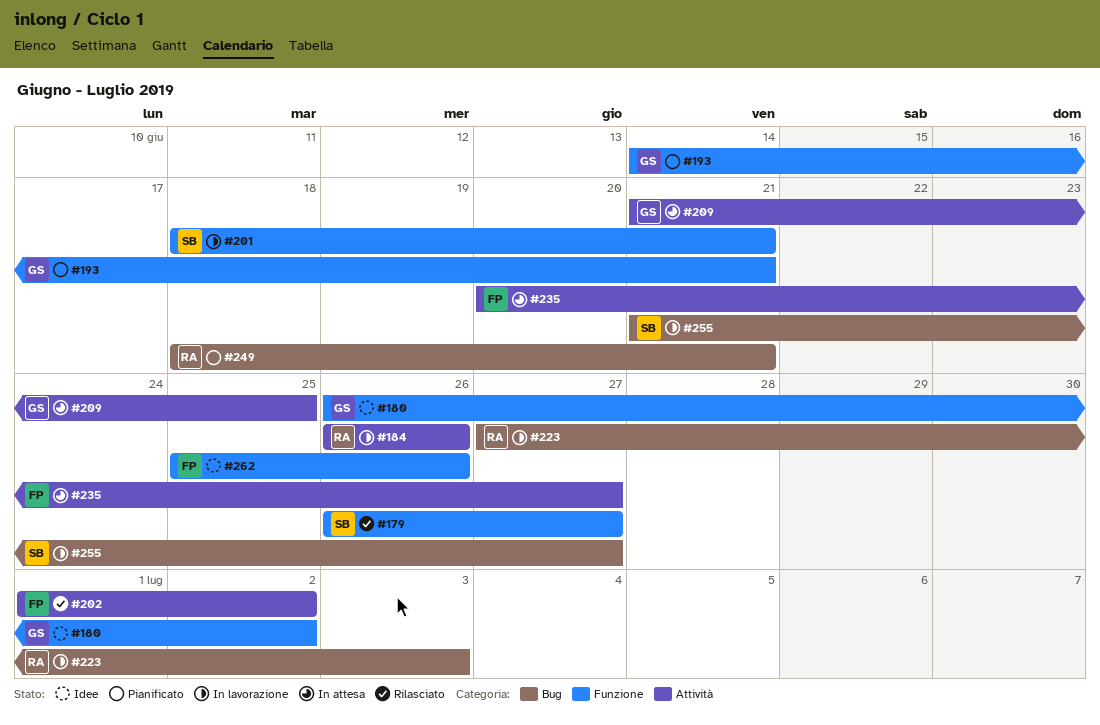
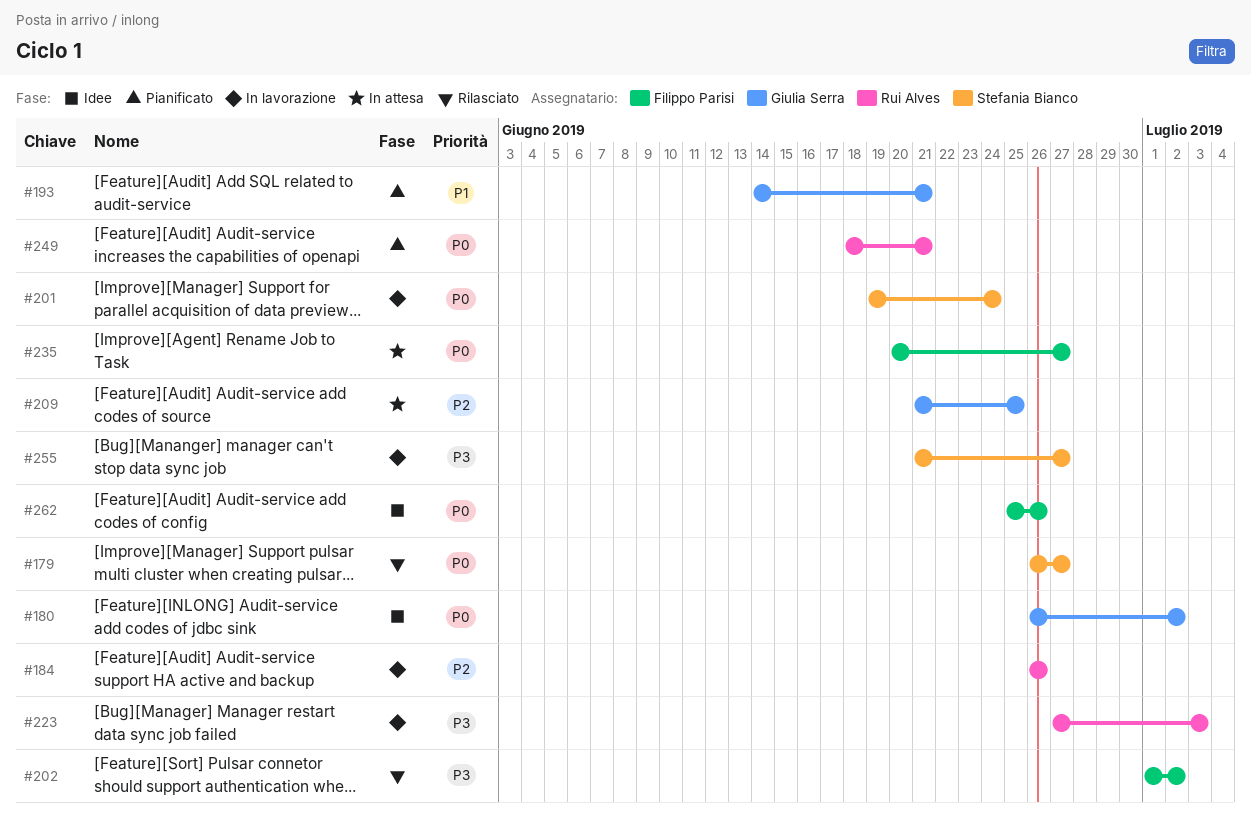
#201, start: Jun 18 -> Jun 19
#201, due: Jun 21 -> Jun 24

